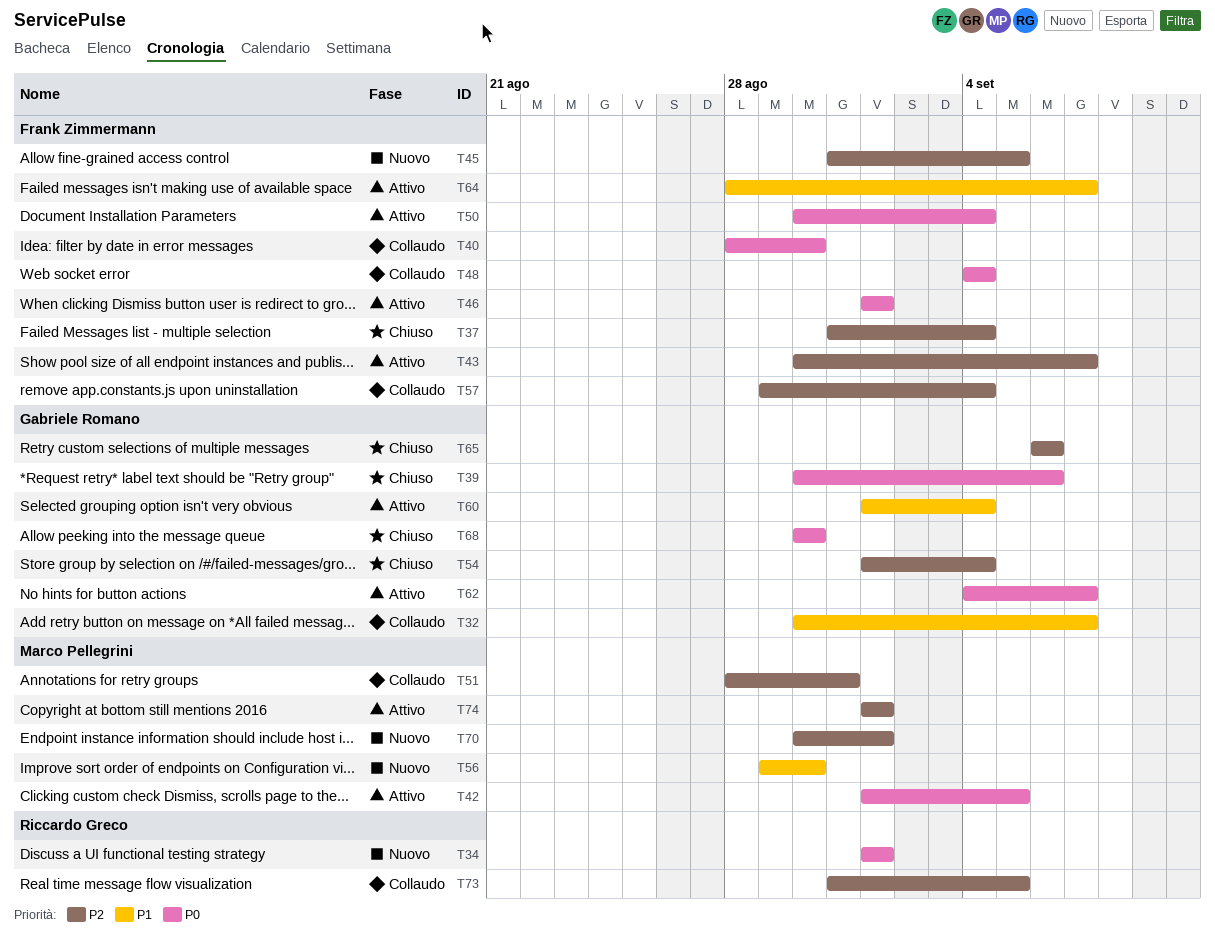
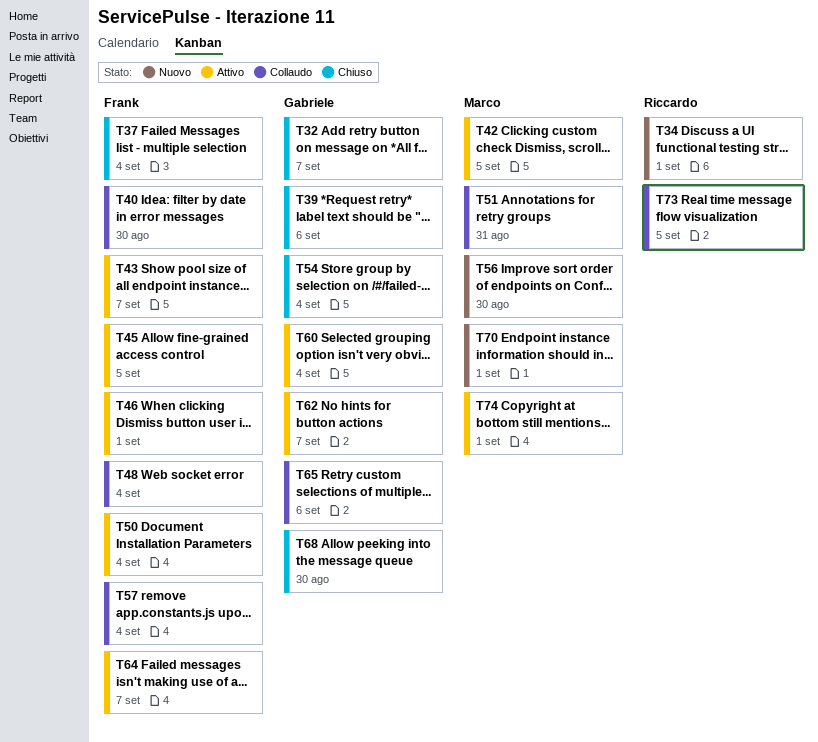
T32, status: Collaudo -> Chiuso
T45, status: Nuovo -> Attivo
T65, status: Chiuso -> Collaudo

